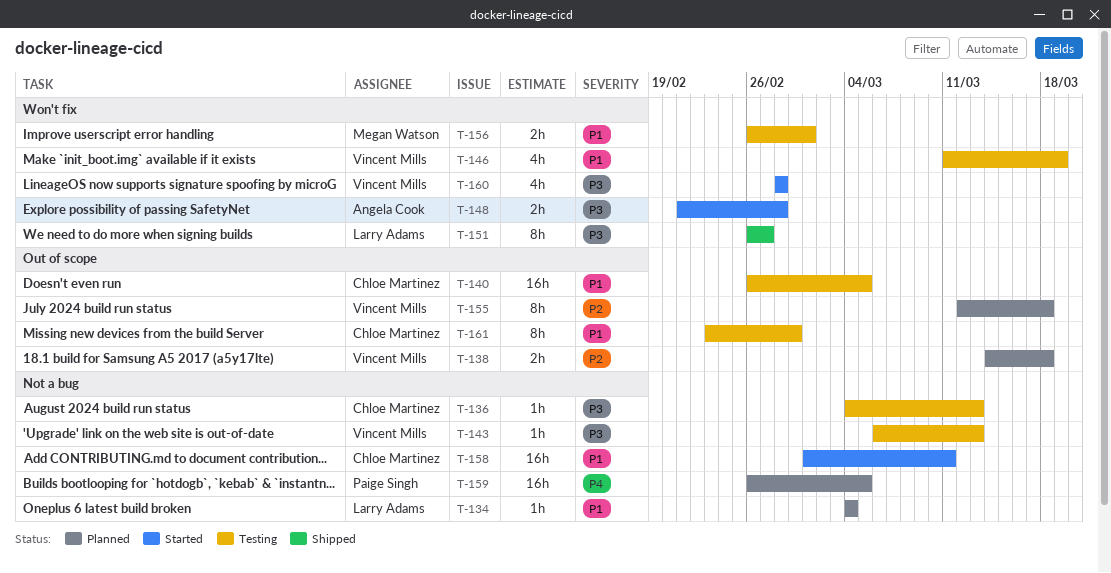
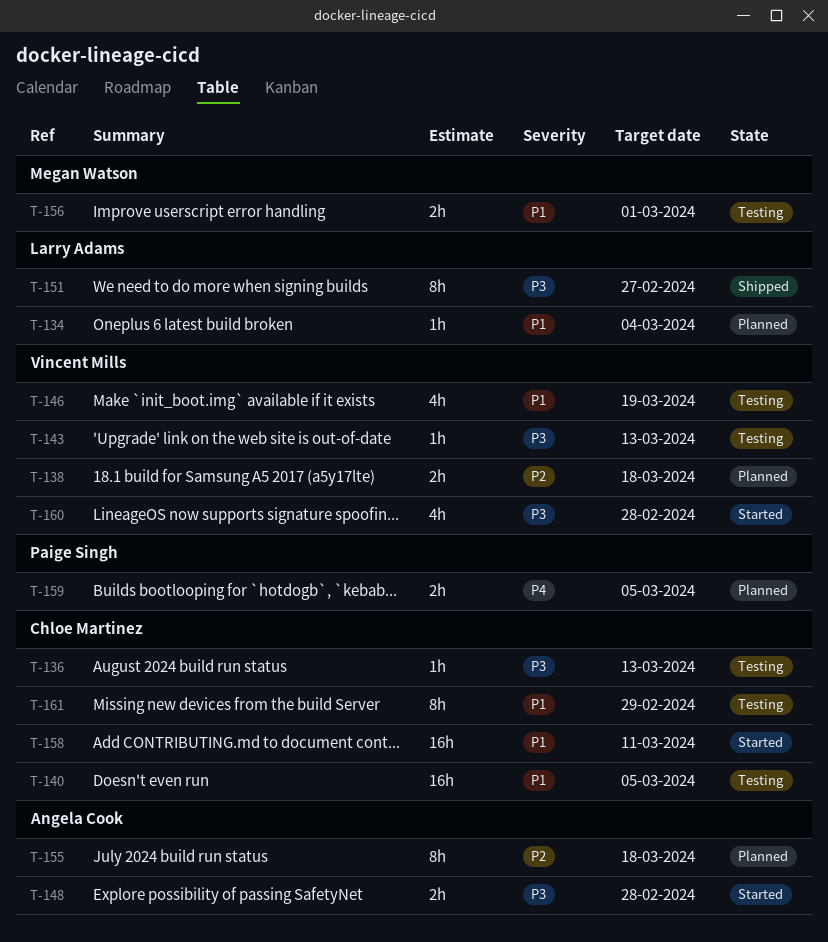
T-155, owner: Vincent Mills -> Angela Cook
T-159, estimate: 16h -> 2h

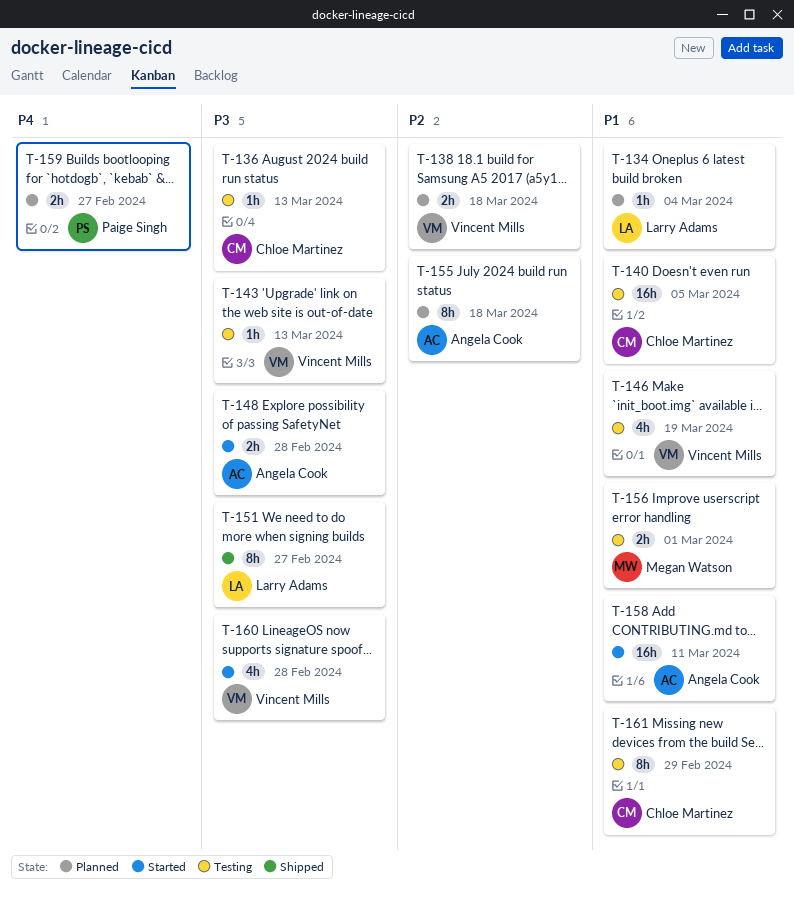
T-158, owner: Chloe Martinez -> Angela Cook
T-159, due: Mar 5 -> Feb 27

